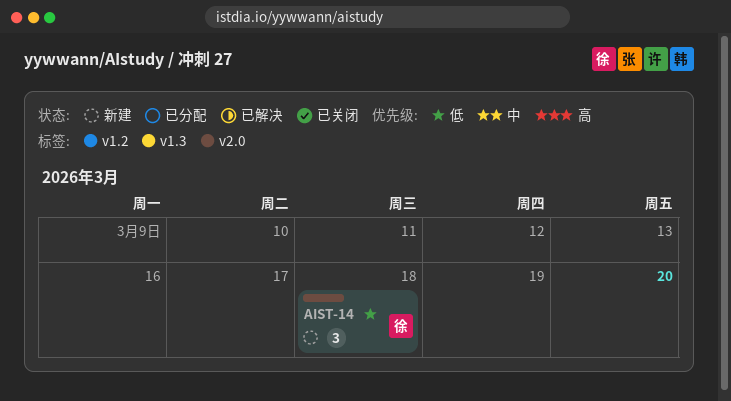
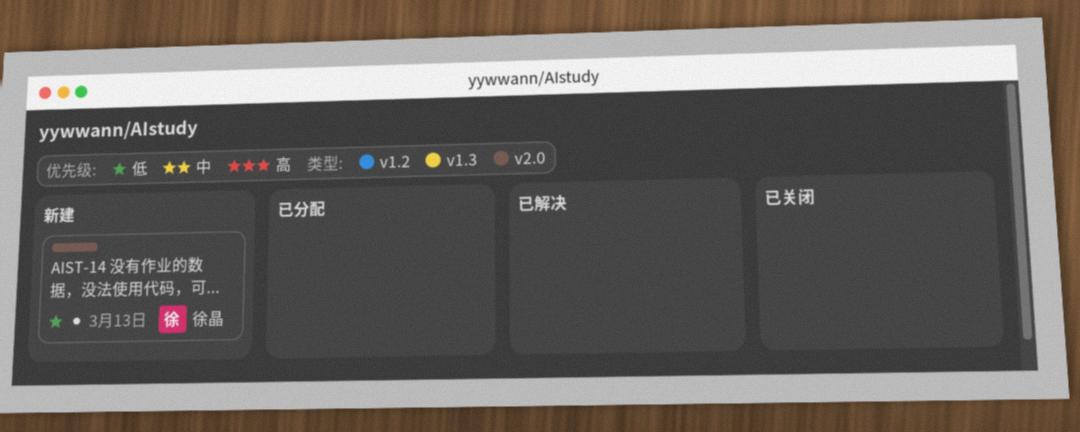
AIST-14, estimate: 3 -> 1
AIST-14, due: Mar 18 -> Mar 13

